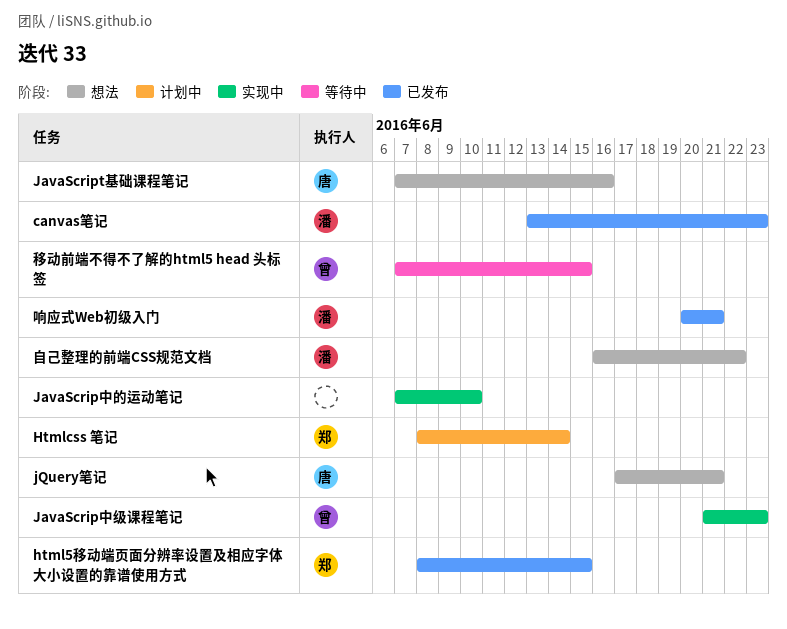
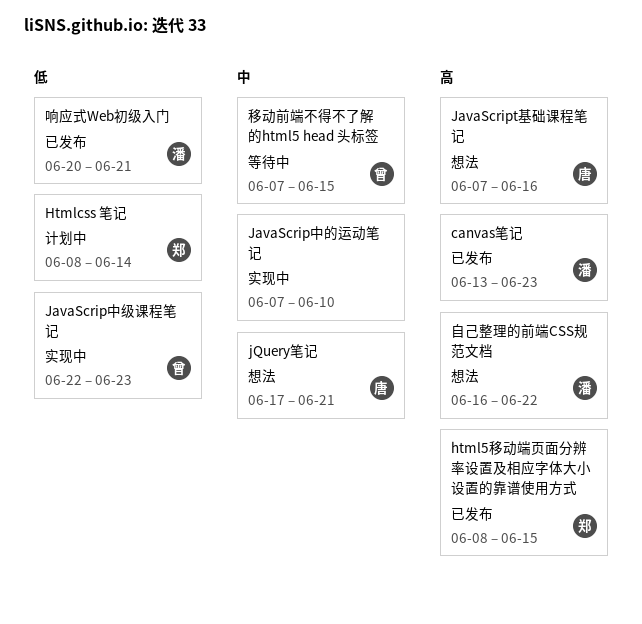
JavaScrip中级课程笔记, start: Jun 21 -> Jun 22

